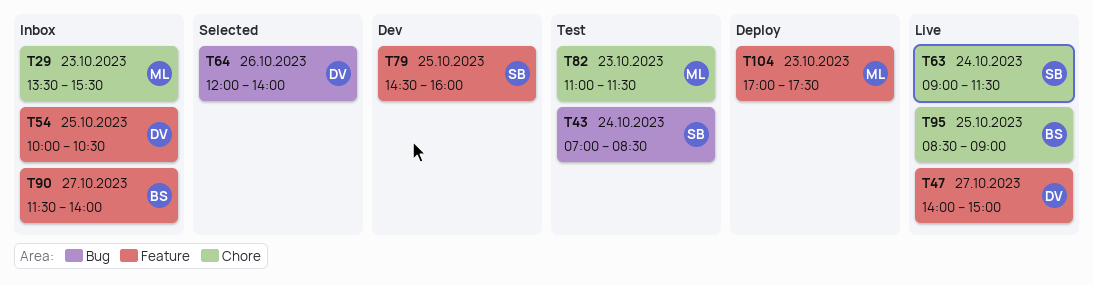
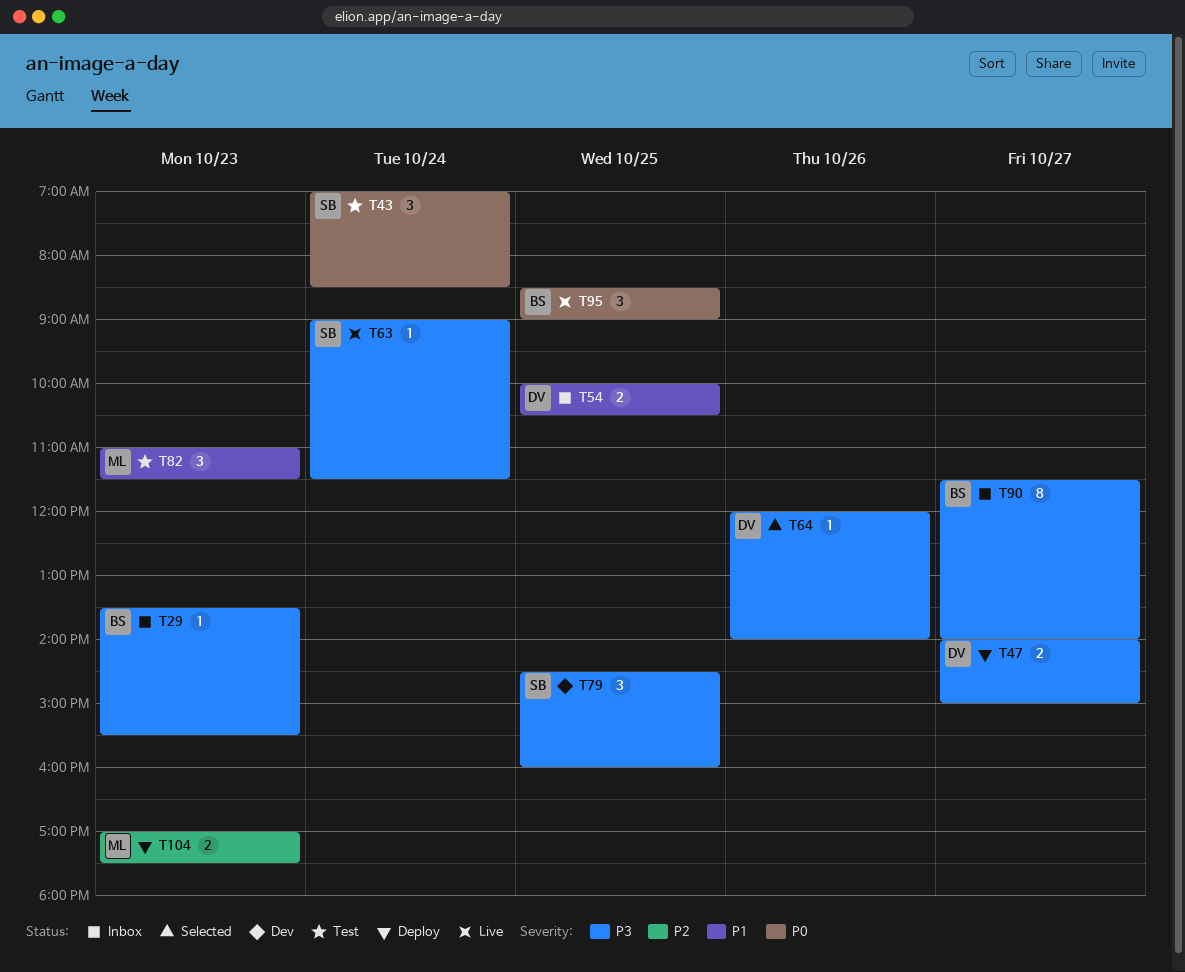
T29, owner: ML -> BS
T47, status: Live -> Deploy

